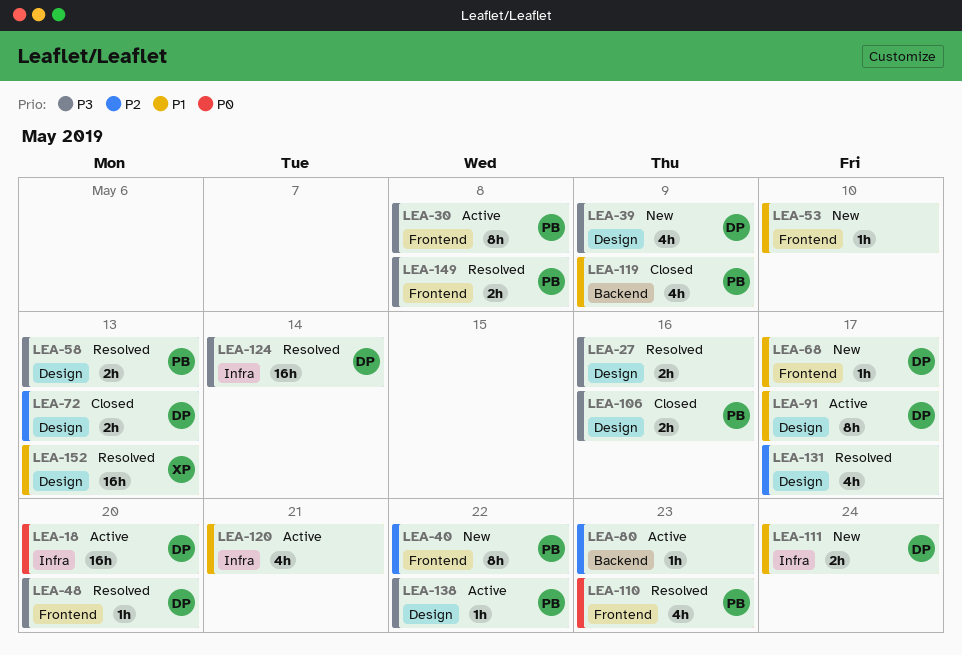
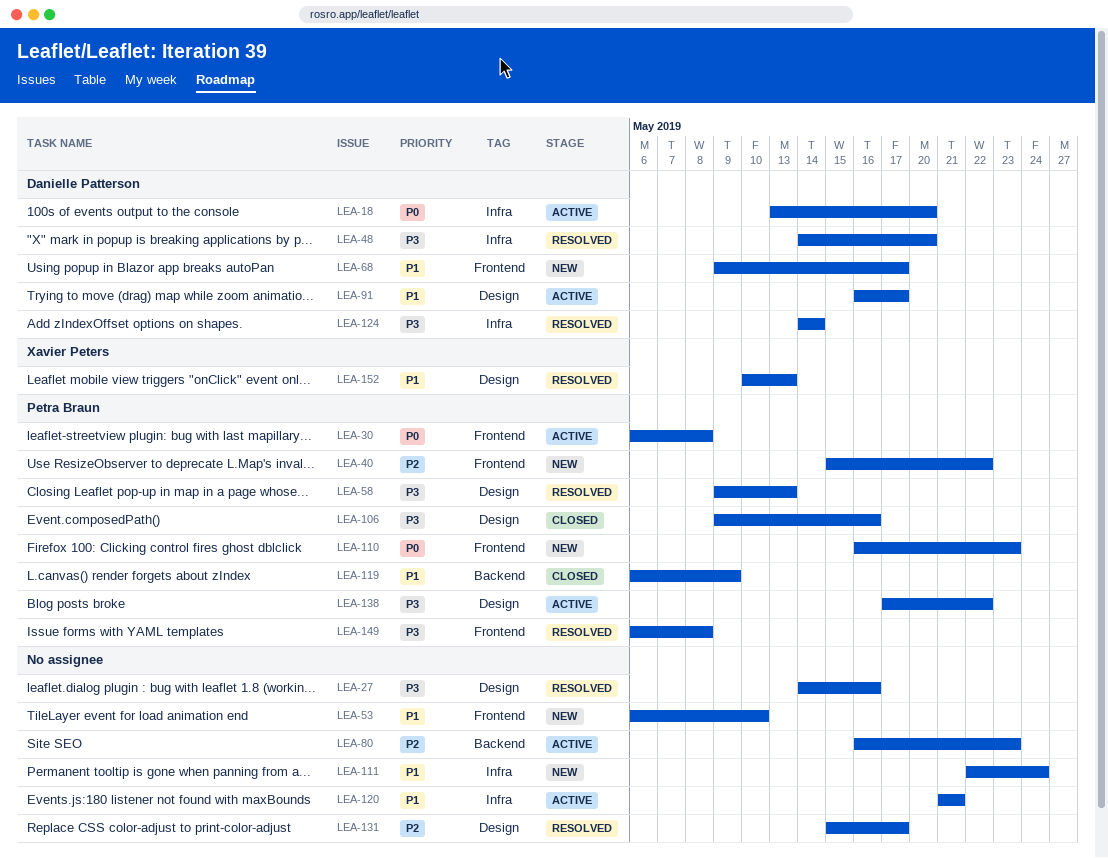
LEA-30, priority: P3 -> P0
LEA-39: present -> none
LEA-48, label: Frontend -> Infra
LEA-72: present -> none
LEA-110, status: Resolved -> New
LEA-111, owner: Danielle Patterson -> none

